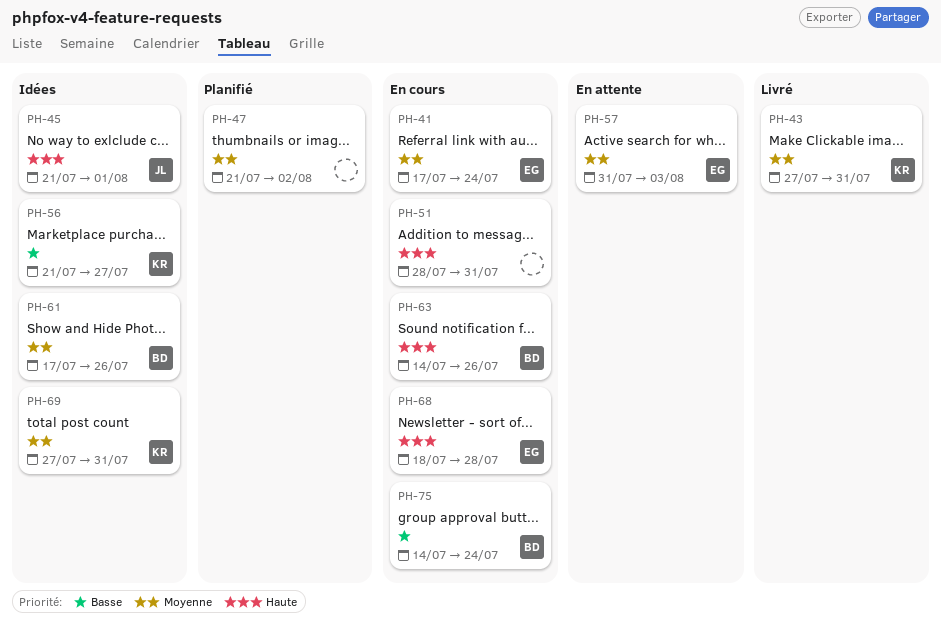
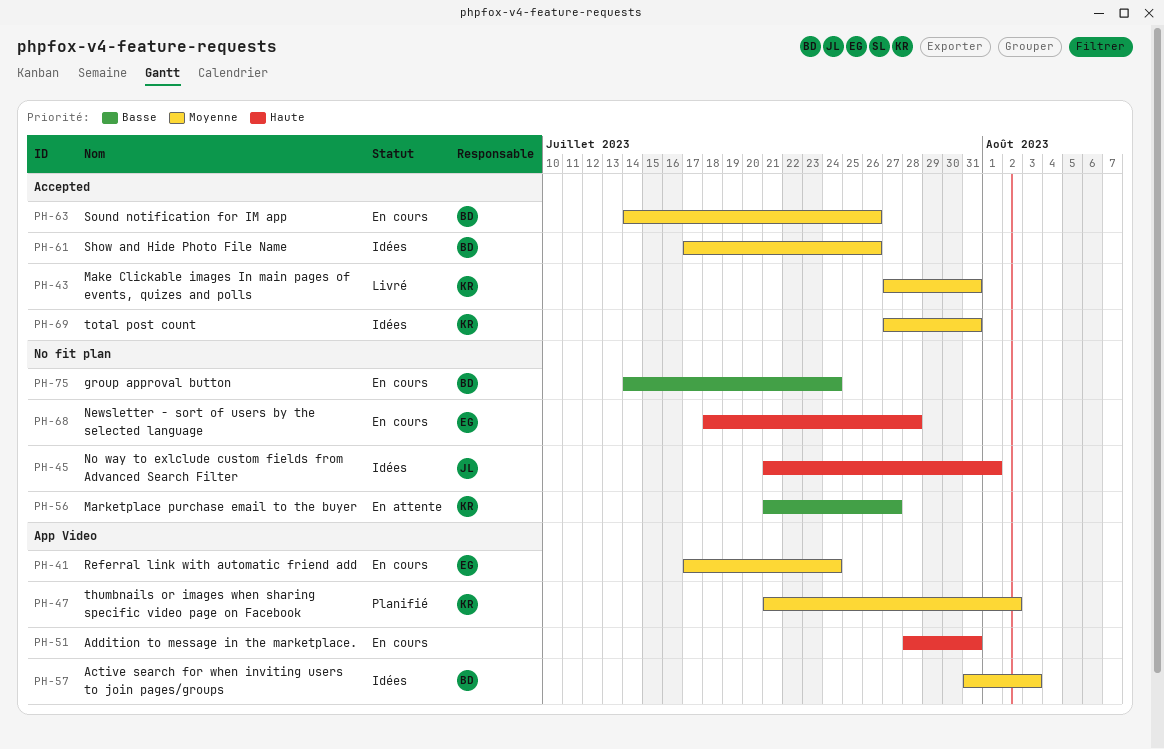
PH-47, owner: none -> KR
PH-56, status: Idées -> En attente
PH-57, status: En attente -> Idées
PH-57, owner: EG -> BD
PH-63, priority: Haute -> Moyenne

